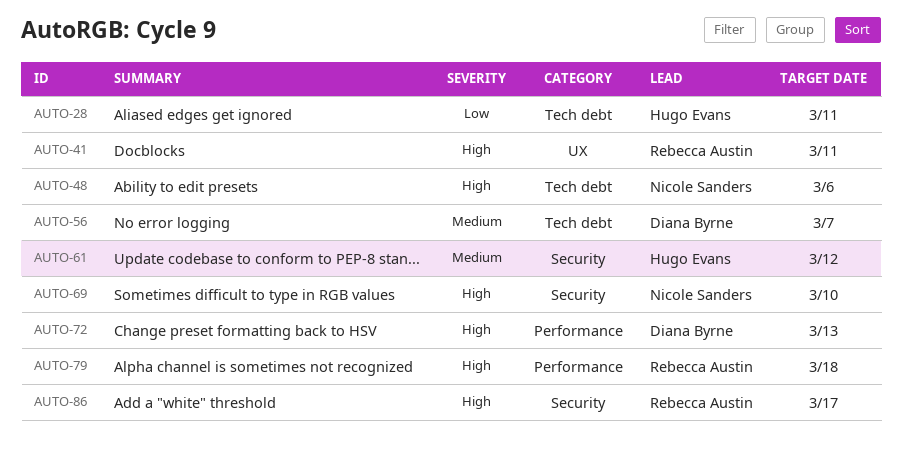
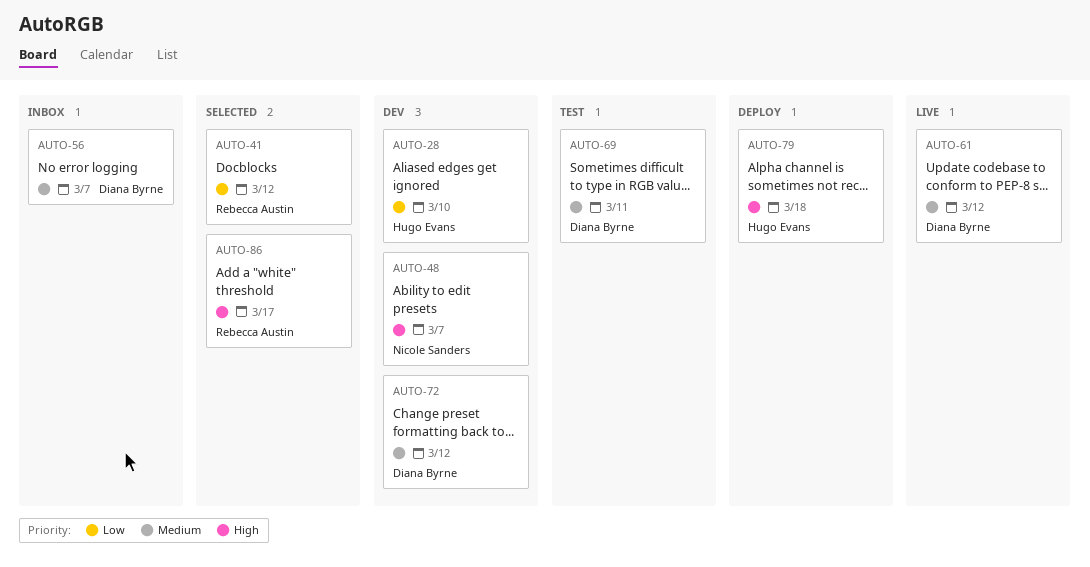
AUTO-28, due: Mar 11 -> Mar 10
AUTO-41, priority: High -> Low
AUTO-41, due: Mar 11 -> Mar 12
AUTO-48, due: Mar 6 -> Mar 7
AUTO-61, owner: Hugo Evans -> Diana Byrne
AUTO-69, owner: Nicole Sanders -> Diana Byrne
AUTO-69, priority: High -> Medium
AUTO-69, due: Mar 10 -> Mar 11
AUTO-72, priority: High -> Medium
AUTO-72, due: Mar 13 -> Mar 12
AUTO-79, owner: Rebecca Austin -> Hugo Evans

